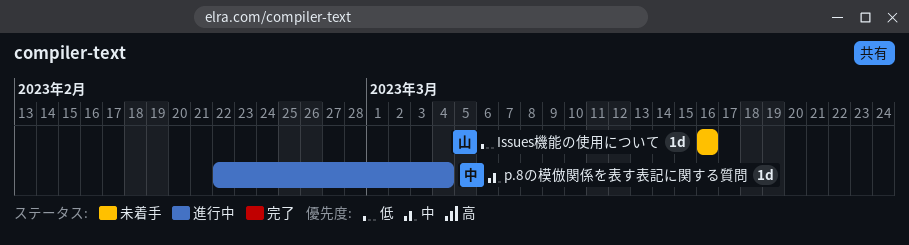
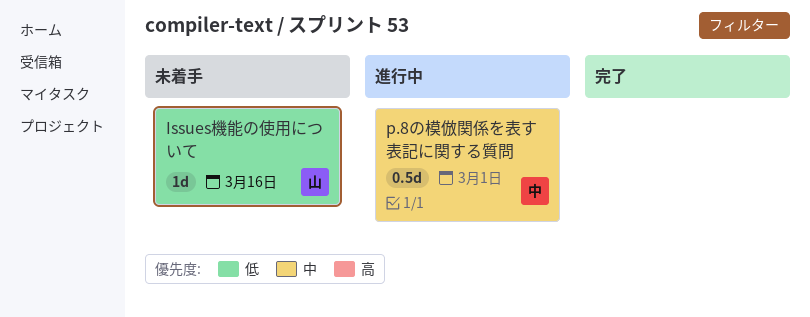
p.8の模倣関係を表す表記に関する質問, estimate: 1d -> 0.5d
p.8の模倣関係を表す表記に関する質問, due: Mar 4 -> Mar 1

